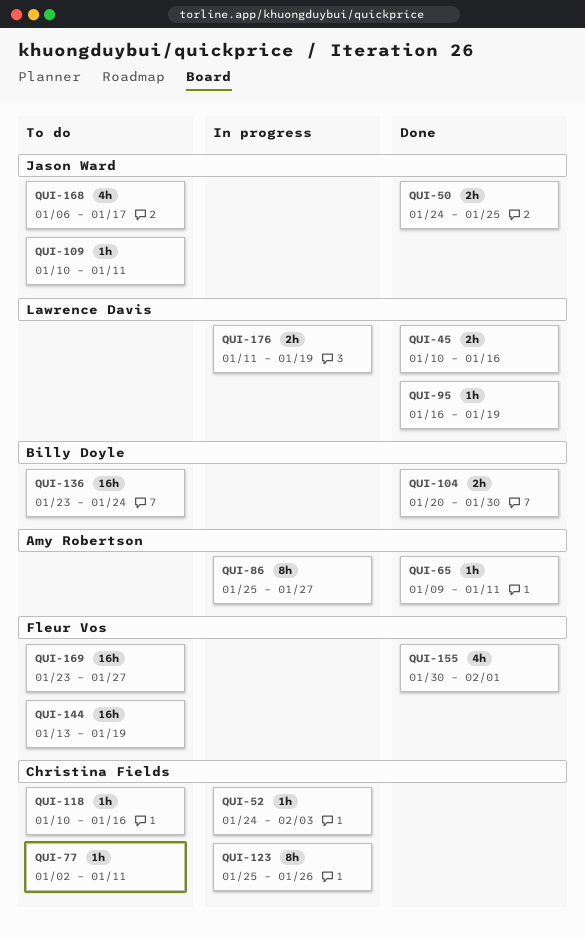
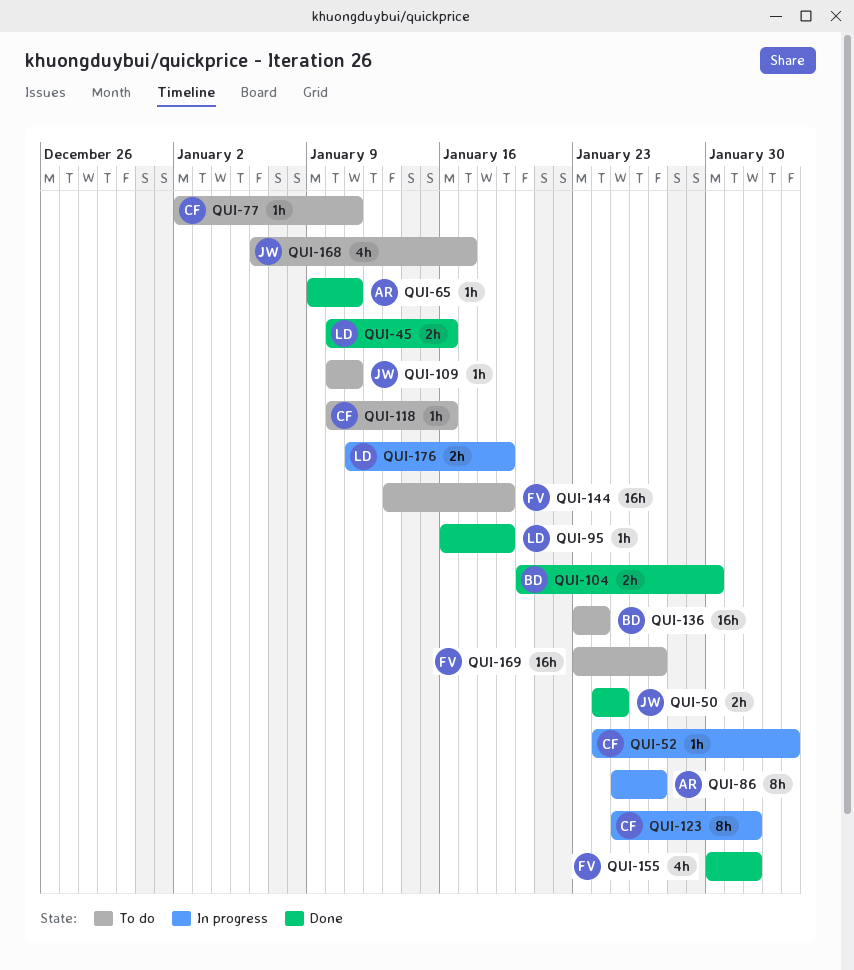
QUI-123, due: Jan 26 -> Feb 1

